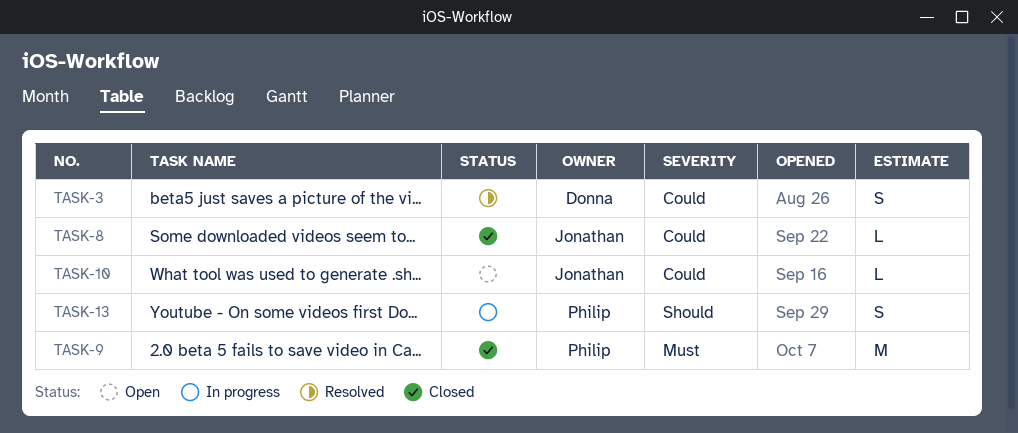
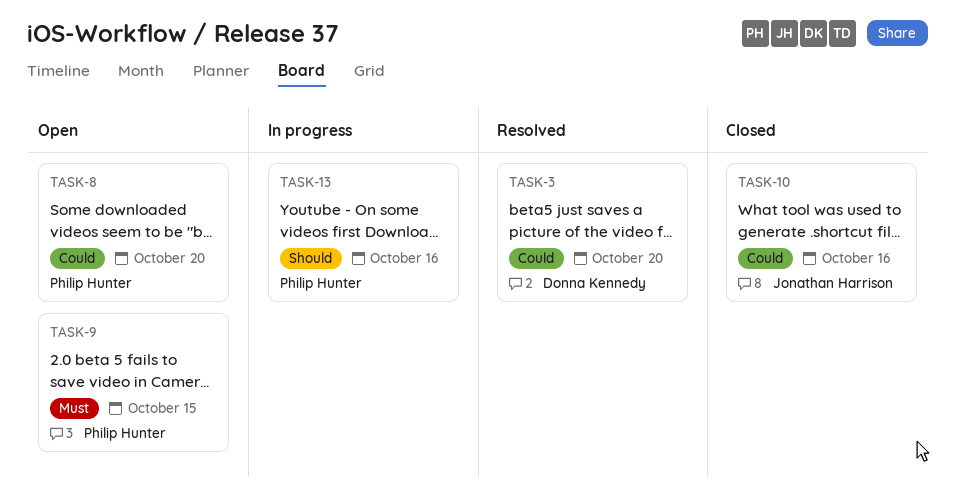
TASK-8, status: Closed -> Open
TASK-8, owner: Jonathan Harrison -> Philip Hunter
TASK-9, status: Closed -> Open
TASK-10, status: Open -> Closed

